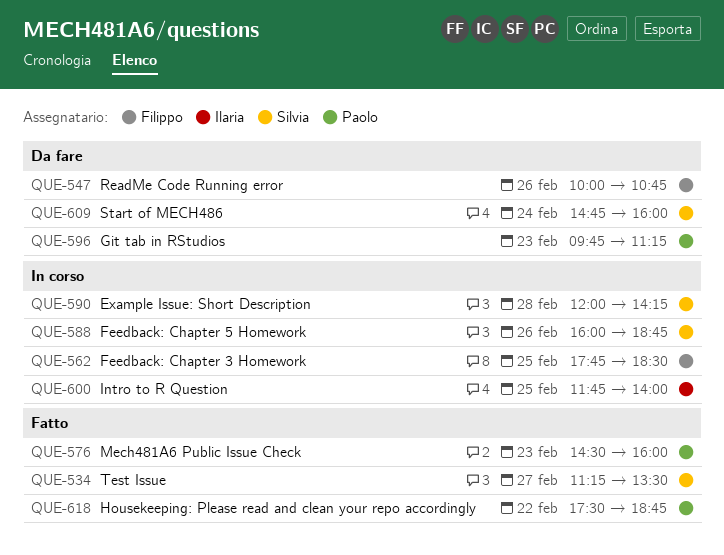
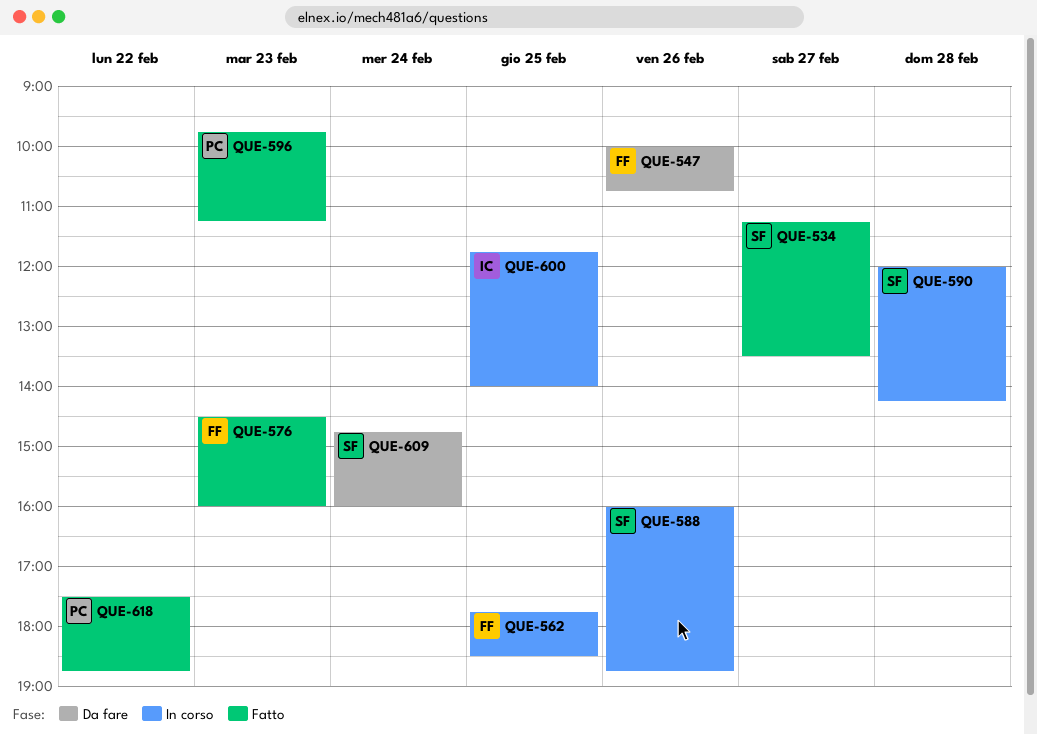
QUE-576, owner: Paolo -> Filippo
QUE-596, status: Da fare -> Fatto

